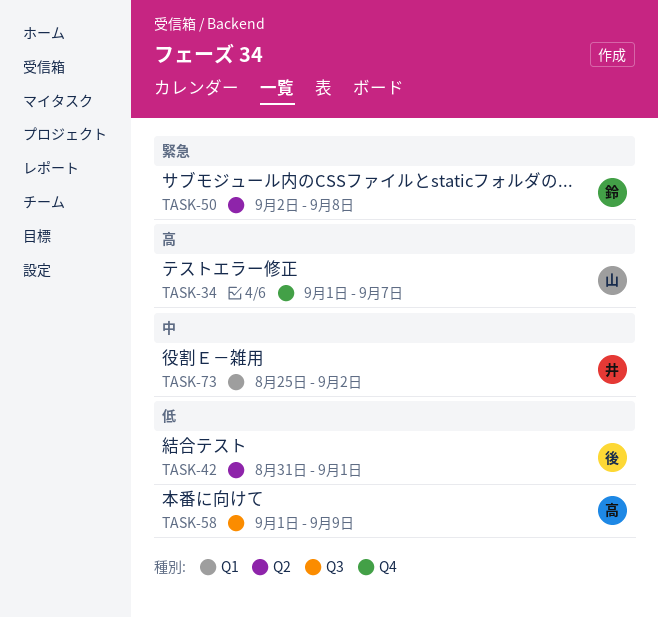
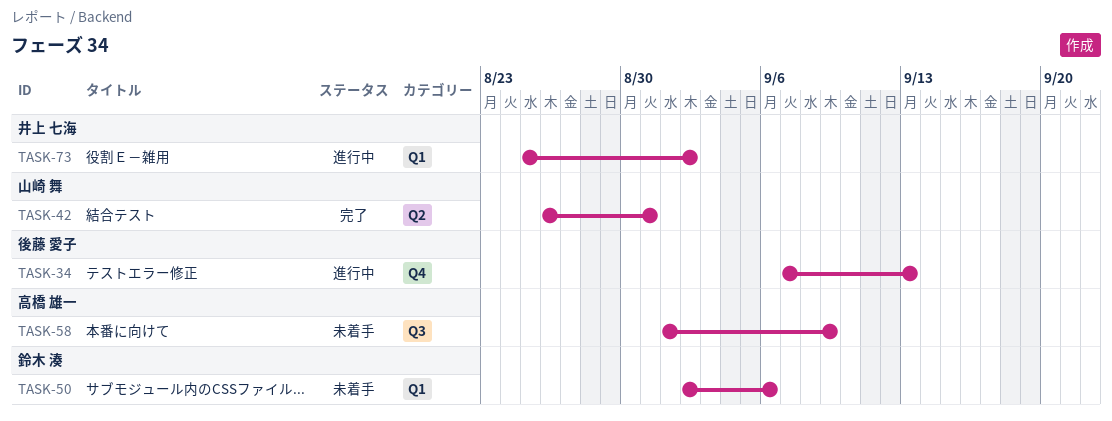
TASK-34, owner: 山崎 舞 -> 後藤 愛子
TASK-34, start: Sep 1 -> Sep 7
TASK-34, due: Sep 7 -> Sep 13
TASK-42, owner: 後藤 愛子 -> 山崎 舞
TASK-42, start: Aug 31 -> Aug 26
TASK-42, due: Sep 1 -> Aug 31
TASK-50, label: Q2 -> Q1
TASK-50, due: Sep 8 -> Sep 6

